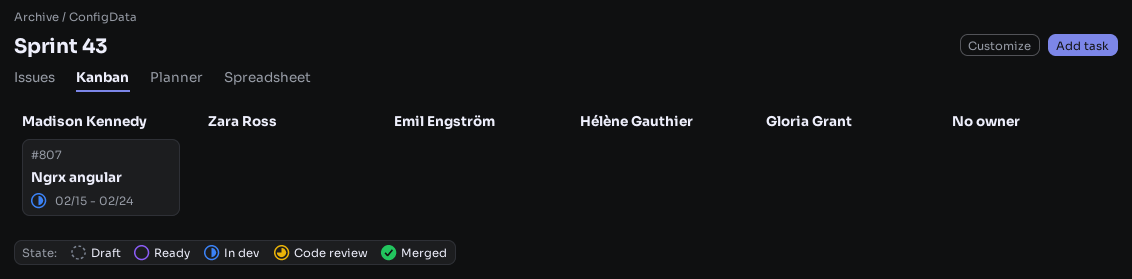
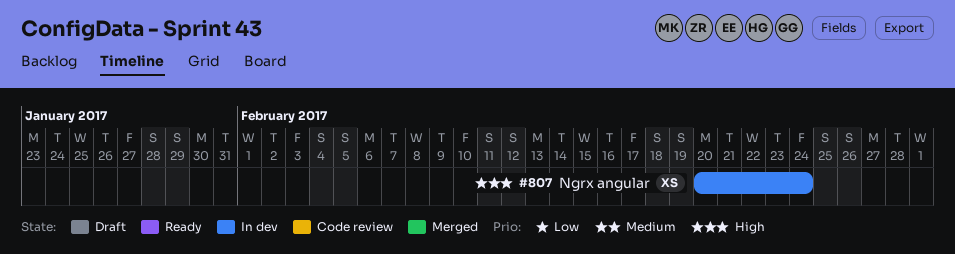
#807, start: Feb 15 -> Feb 20

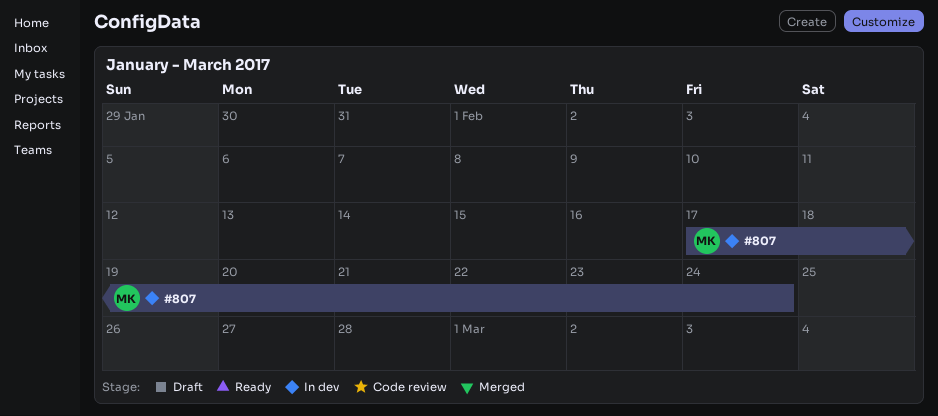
#807, start: Feb 20 -> Feb 17

